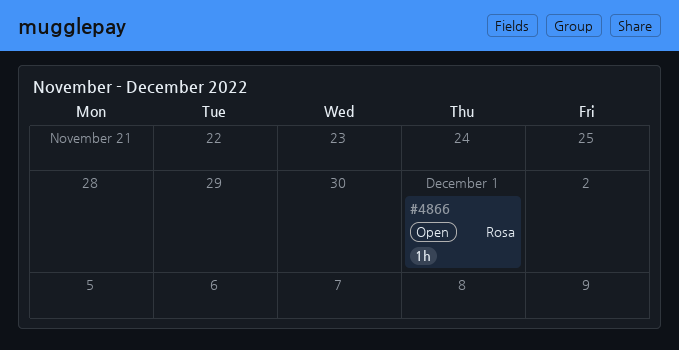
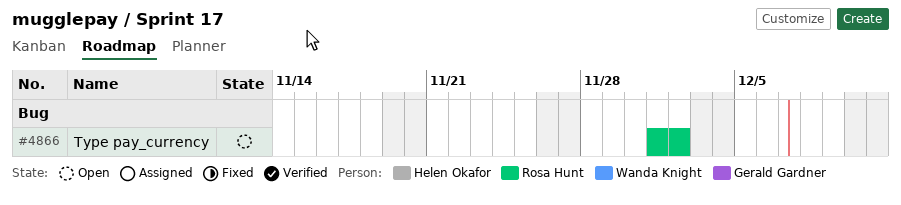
#4866, due: Dec 1 -> Dec 2

